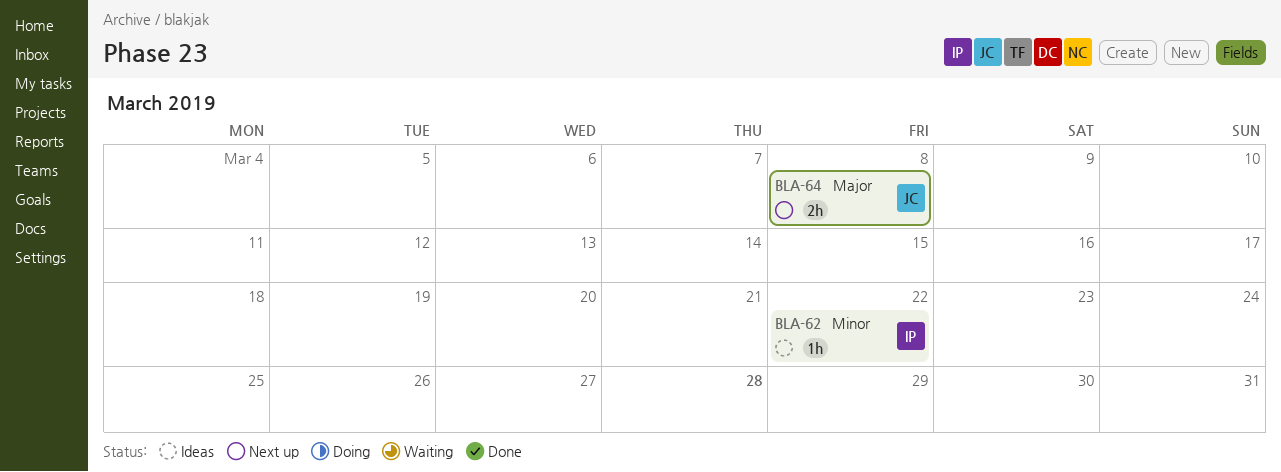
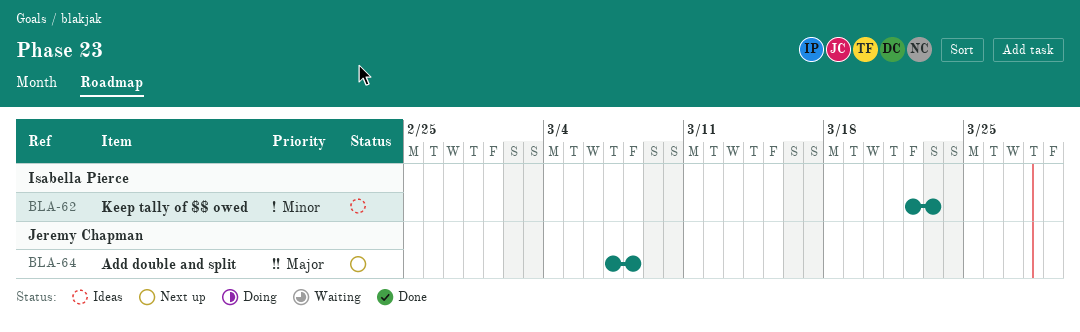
BLA-62, due: Mar 22 -> Mar 23

